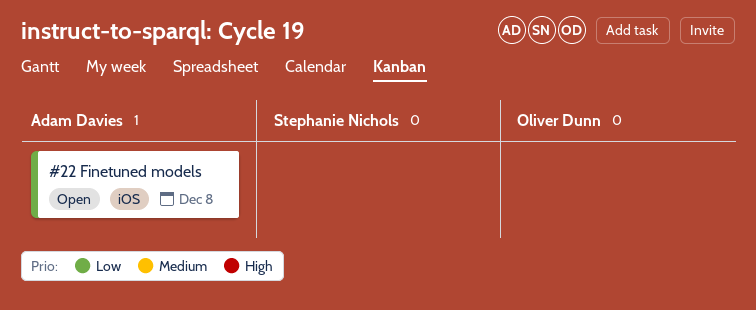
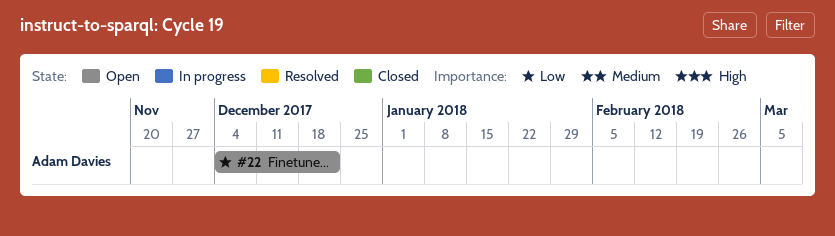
#22, due: Dec 8 -> Dec 22

